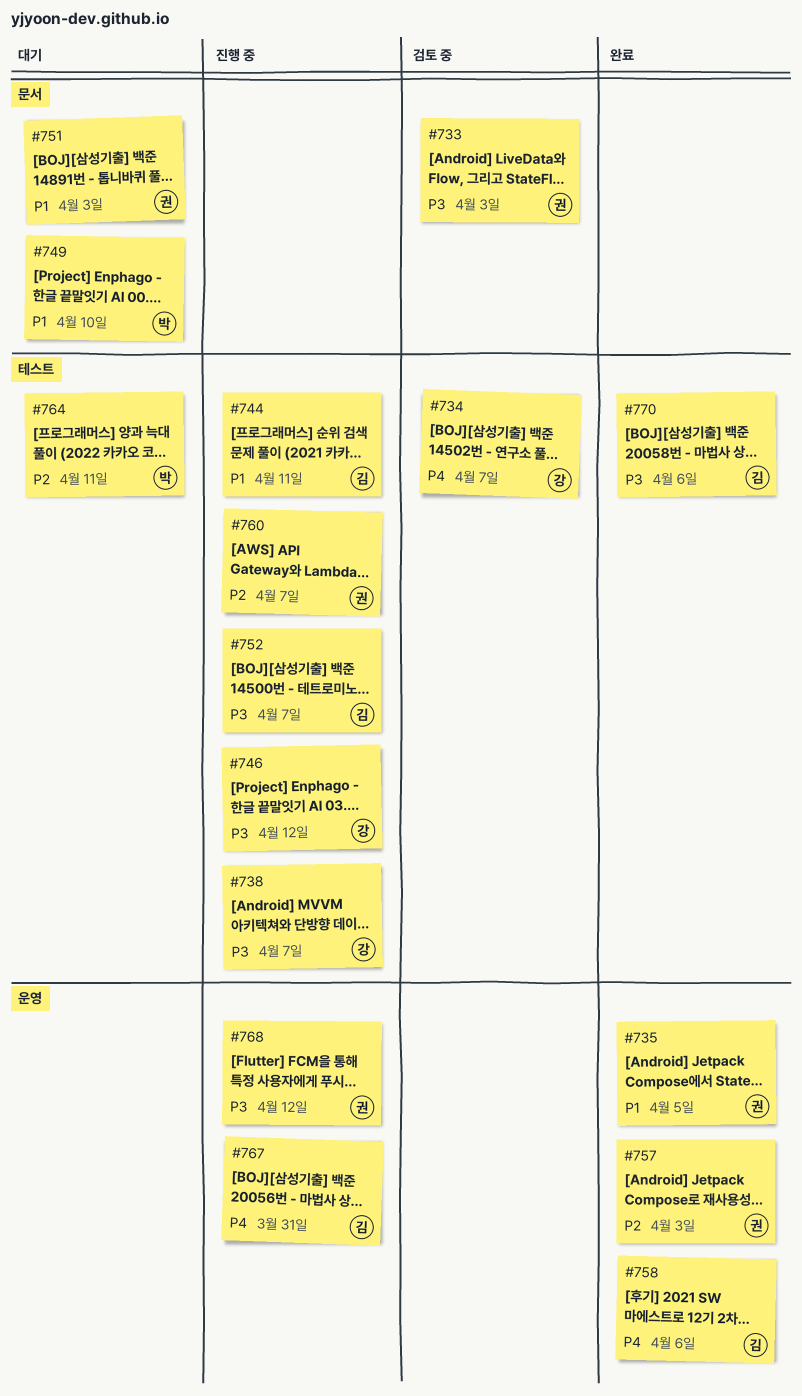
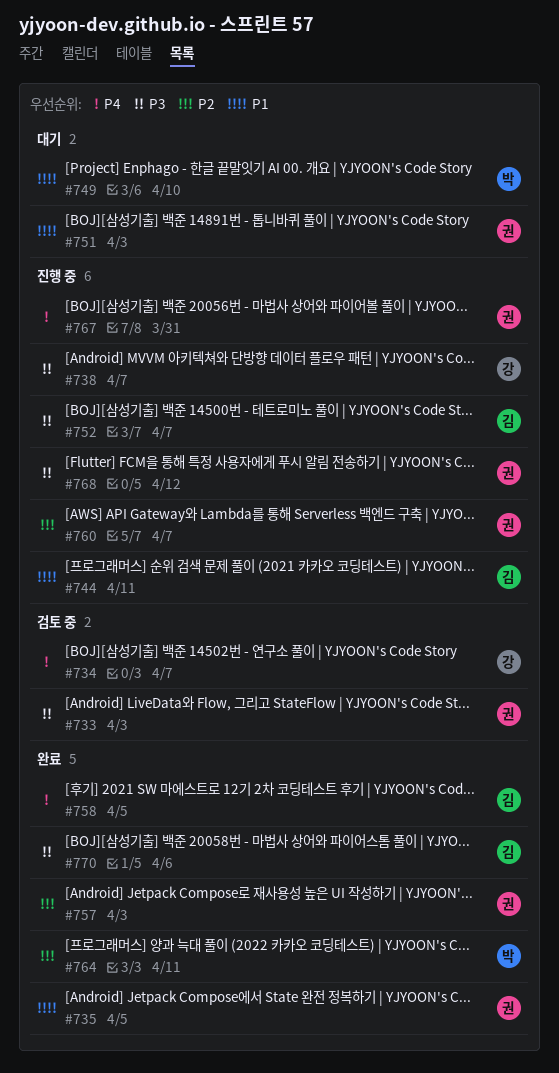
#746: present -> none
#758, due: Apr 6 -> Apr 5
#764, status: 대기 -> 완료
#767, owner: 김 -> 권

